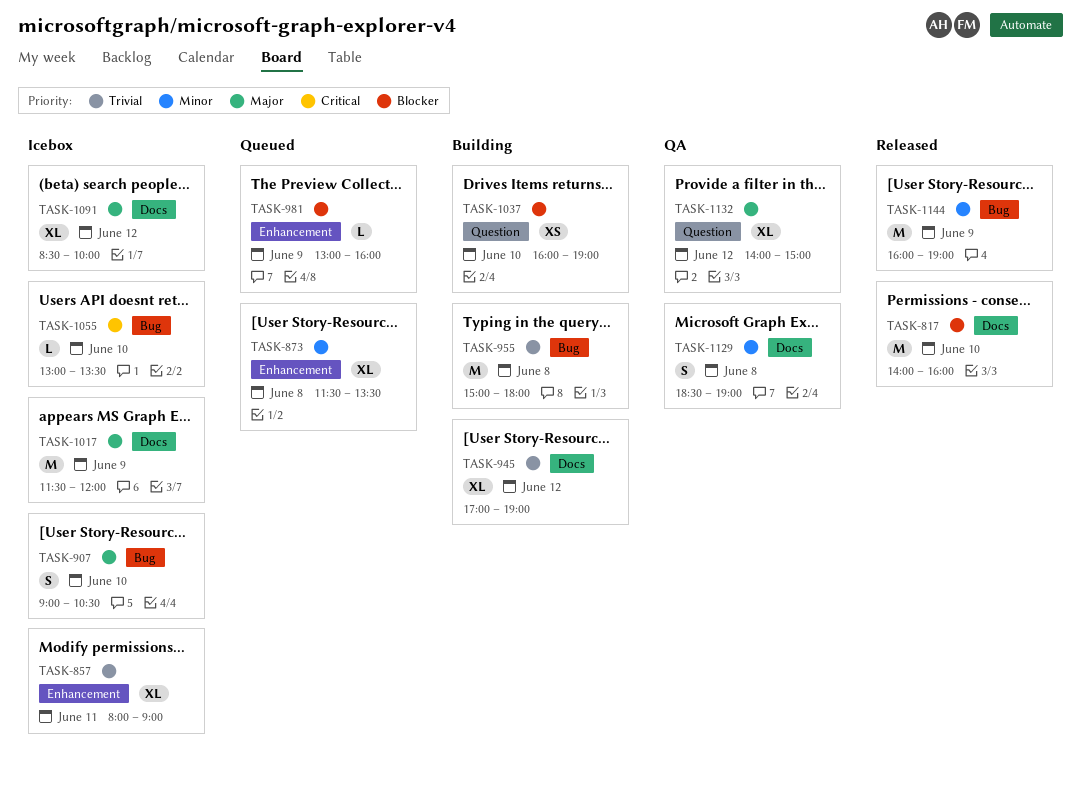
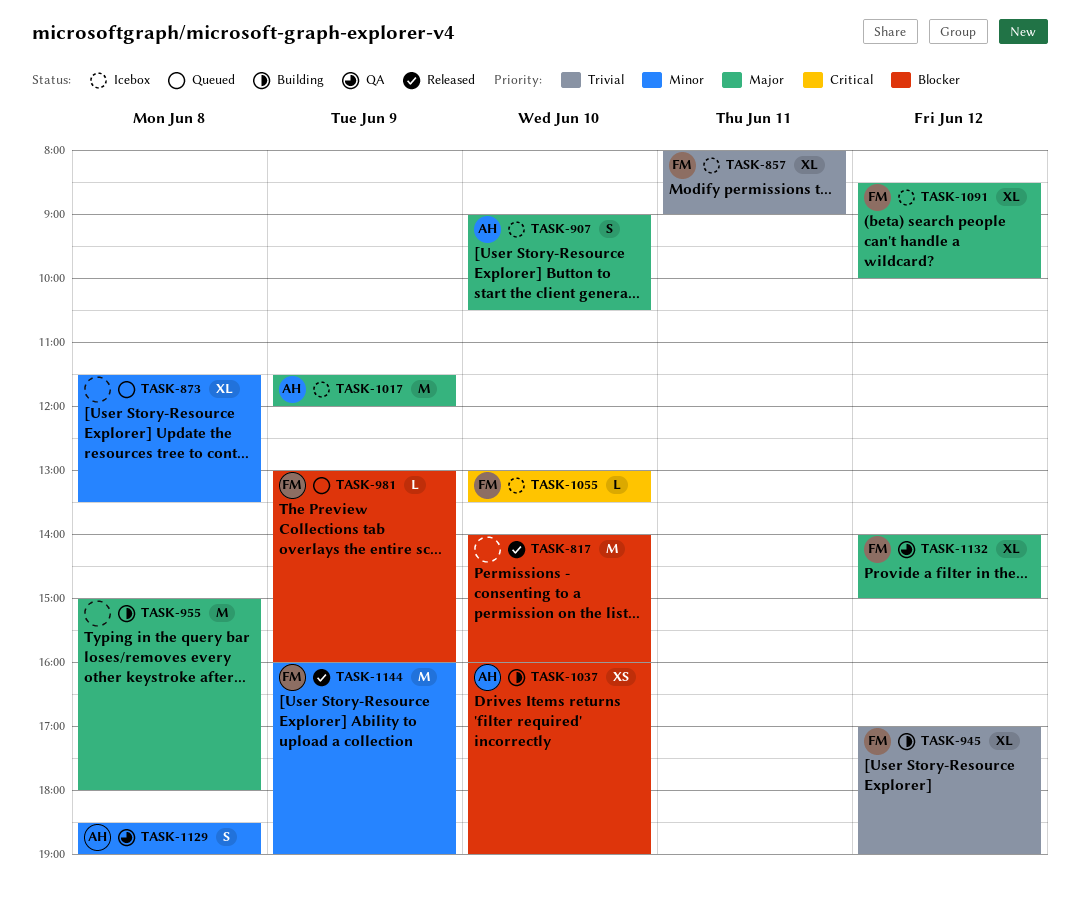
TASK-955, priority: Trivial -> Major

